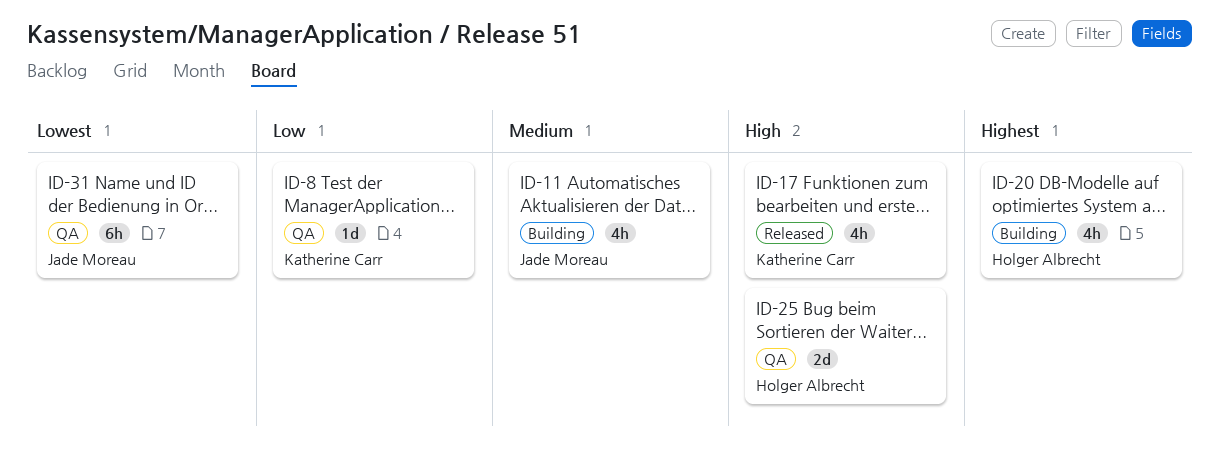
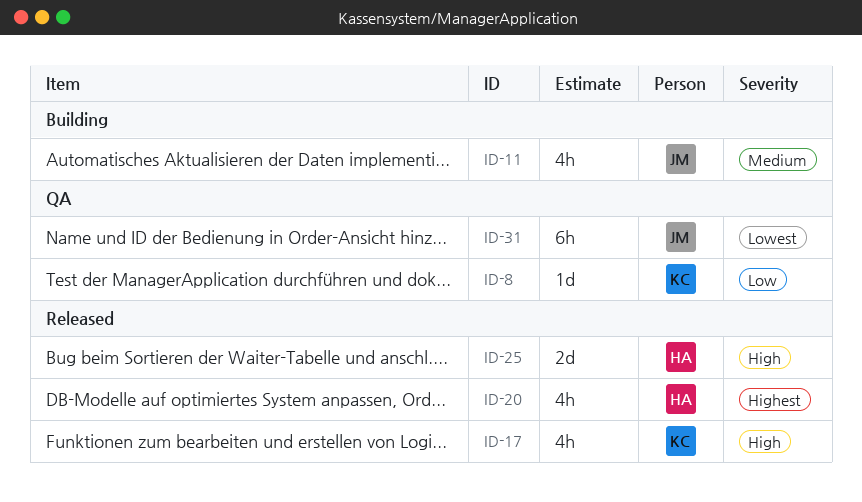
ID-20, status: Building -> Released
ID-25, status: QA -> Released

